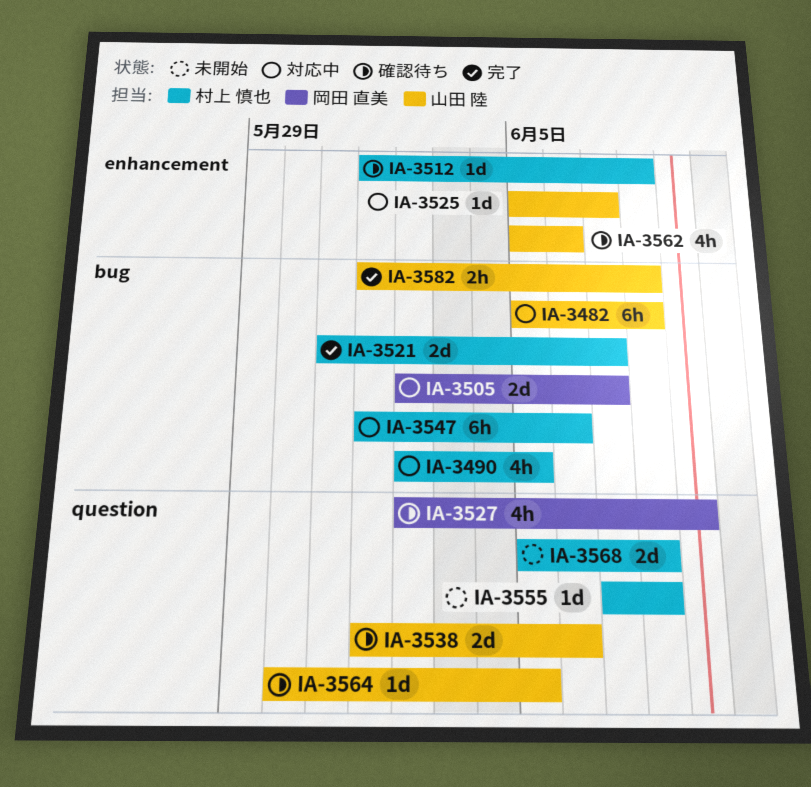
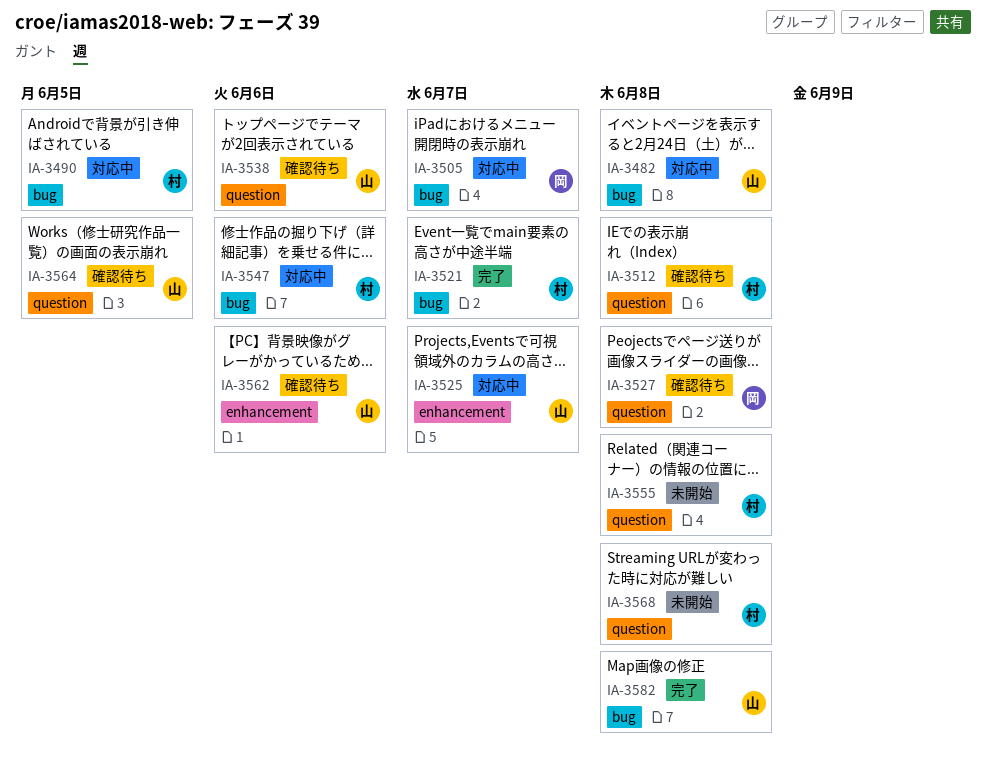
IA-3512, label: enhancement -> question
IA-3527, due: Jun 9 -> Jun 8

